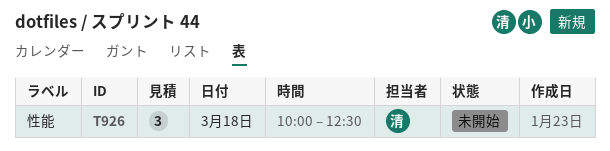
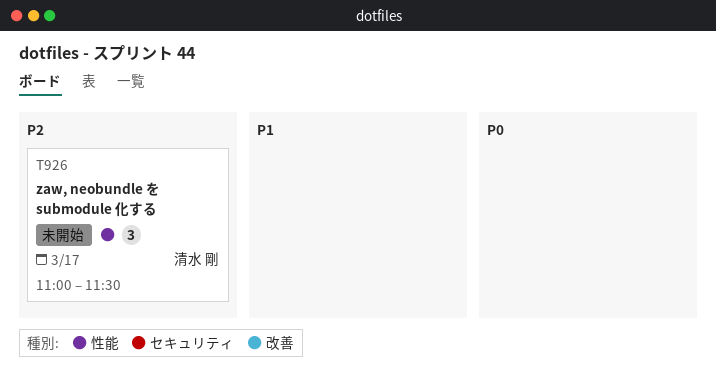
T926, day: Mar 18 -> Mar 17
T926, begins: 10:00 -> 11:00
T926, ends: 12:30 -> 11:30

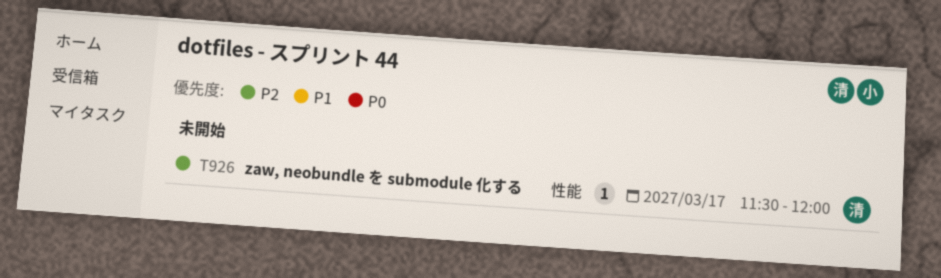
T926, estimate: 3 -> 1
T926, begins: 11:00 -> 11:30
T926, ends: 11:30 -> 12:00

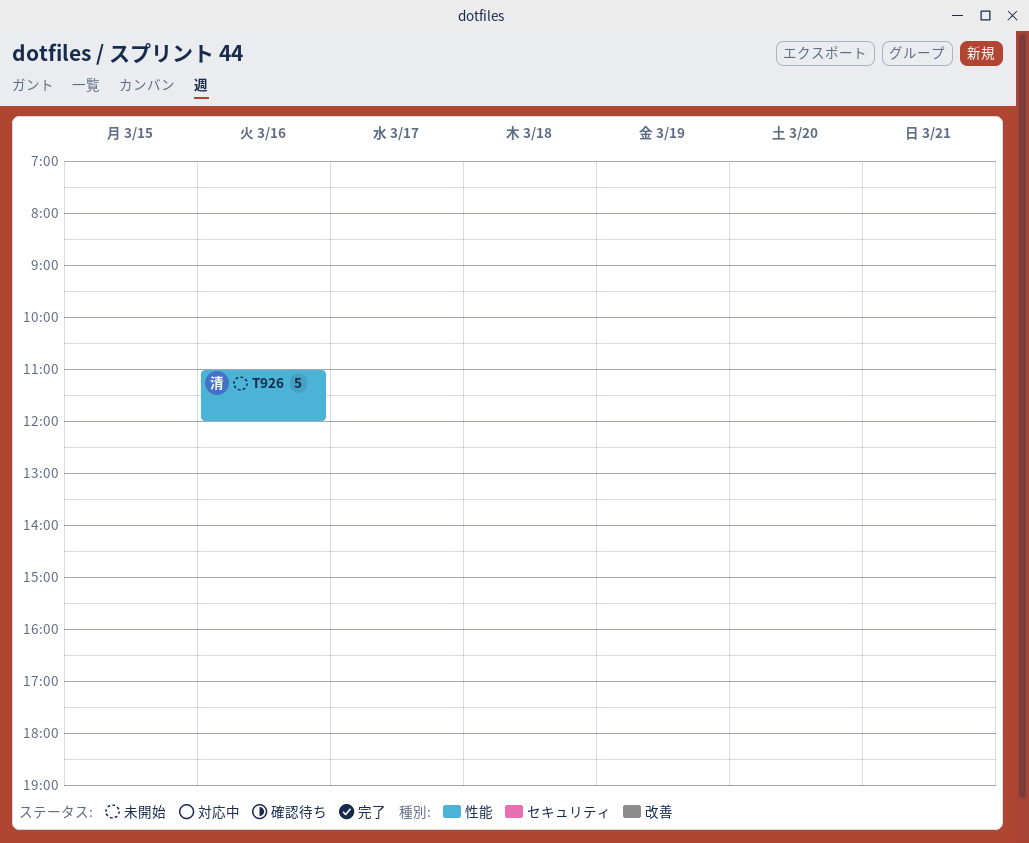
T926, estimate: 1 -> 5
T926, day: Mar 17 -> Mar 16
T926, begins: 11:30 -> 11:00

